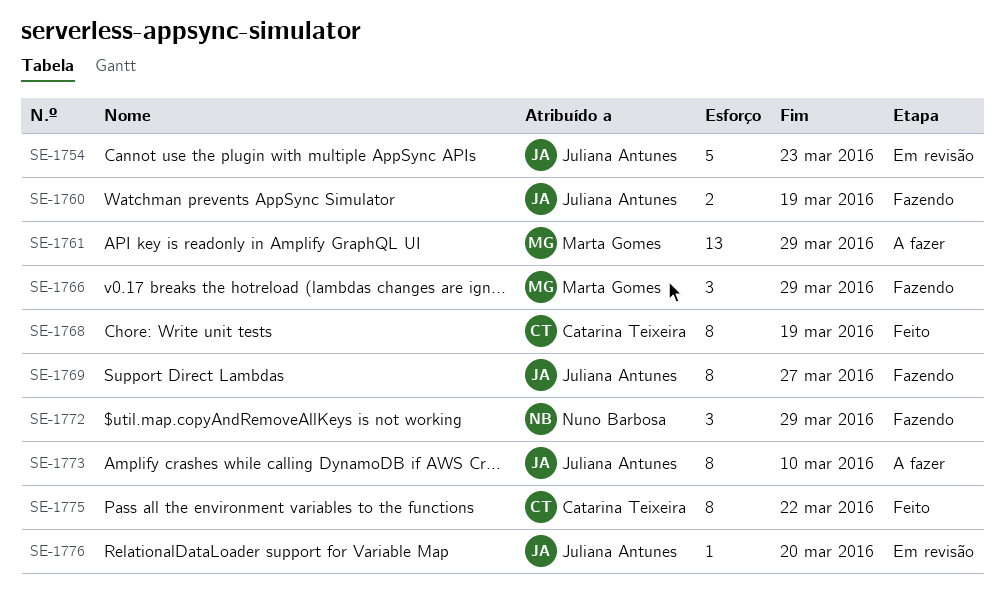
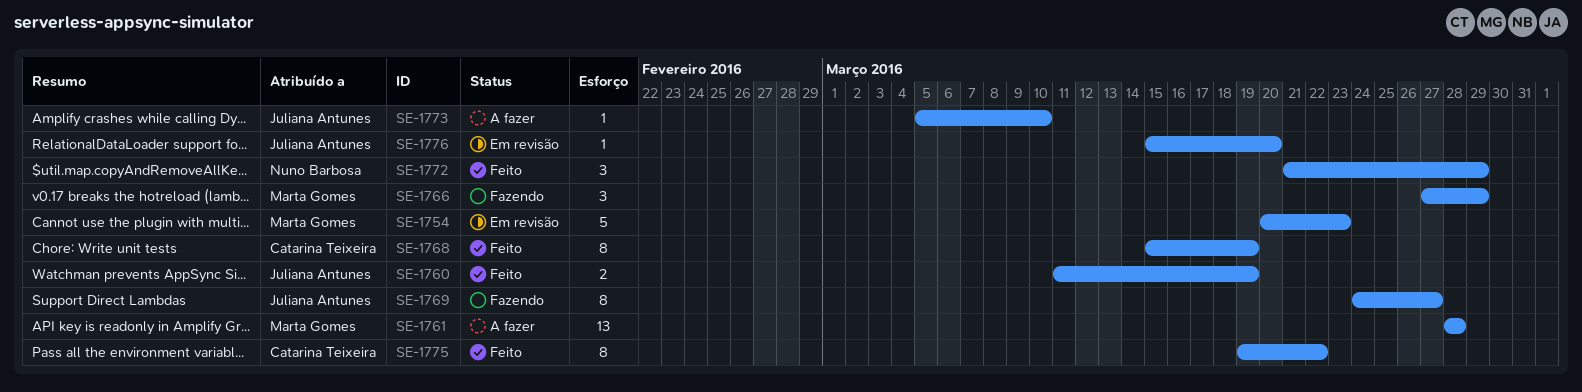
SE-1754, owner: Juliana Antunes -> Marta Gomes
SE-1760, status: Fazendo -> Feito
SE-1761, due: Mar 29 -> Mar 28
SE-1772, status: Fazendo -> Feito
SE-1773, estimate: 8 -> 1

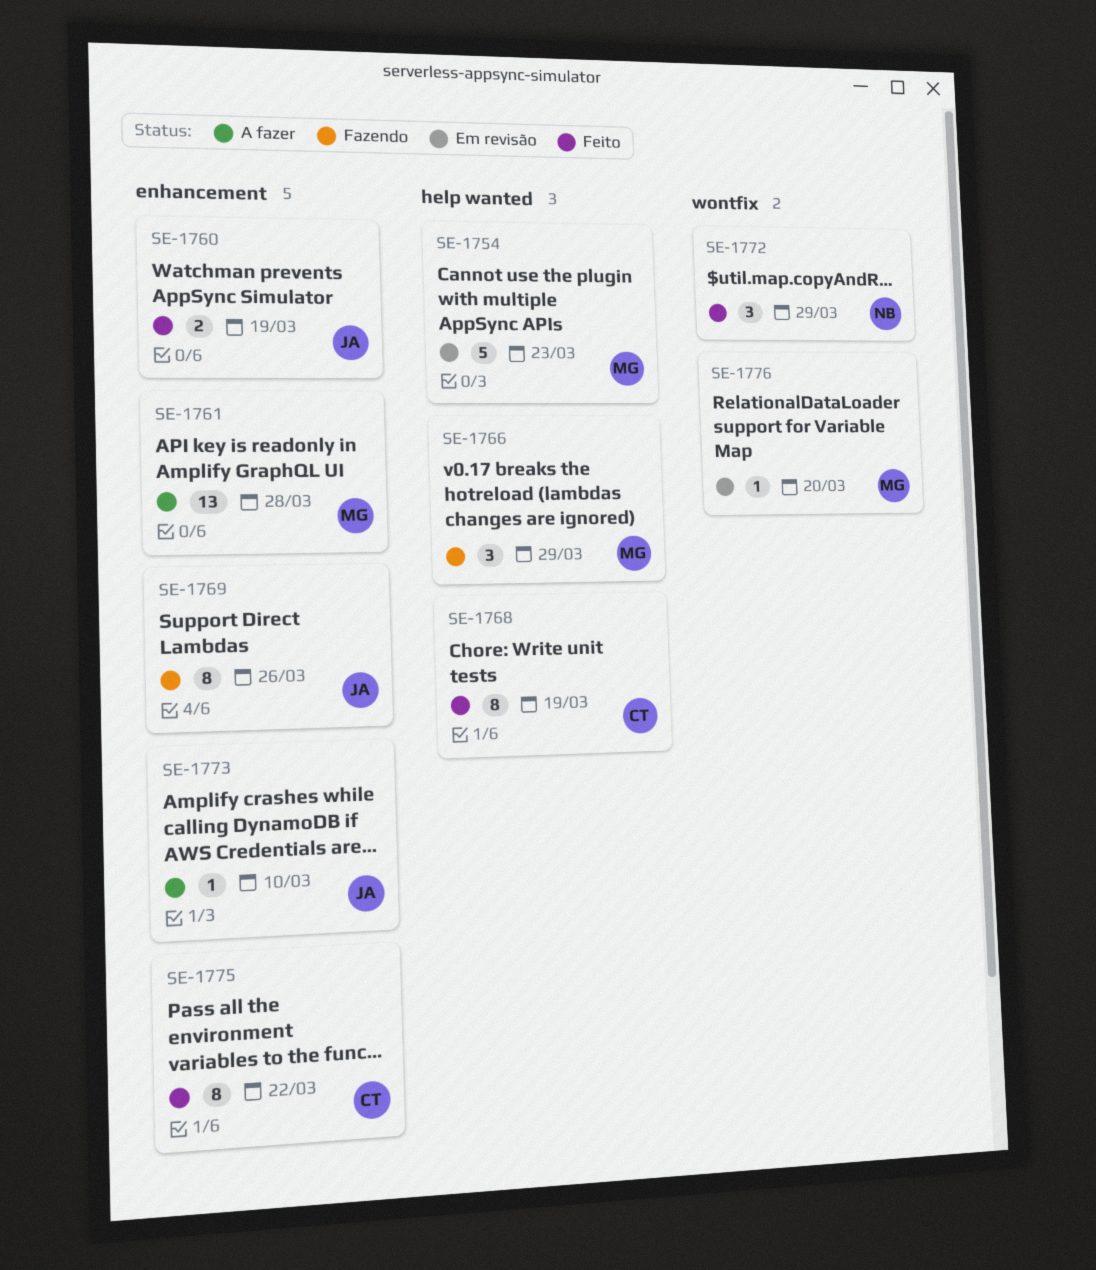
SE-1769, due: Mar 27 -> Mar 26
SE-1776, owner: Juliana Antunes -> Marta Gomes

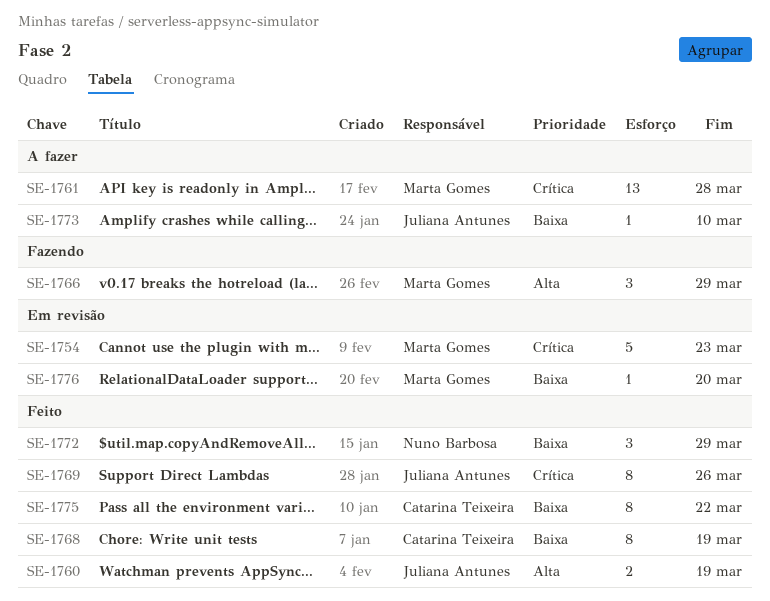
SE-1769, status: Fazendo -> Feito

